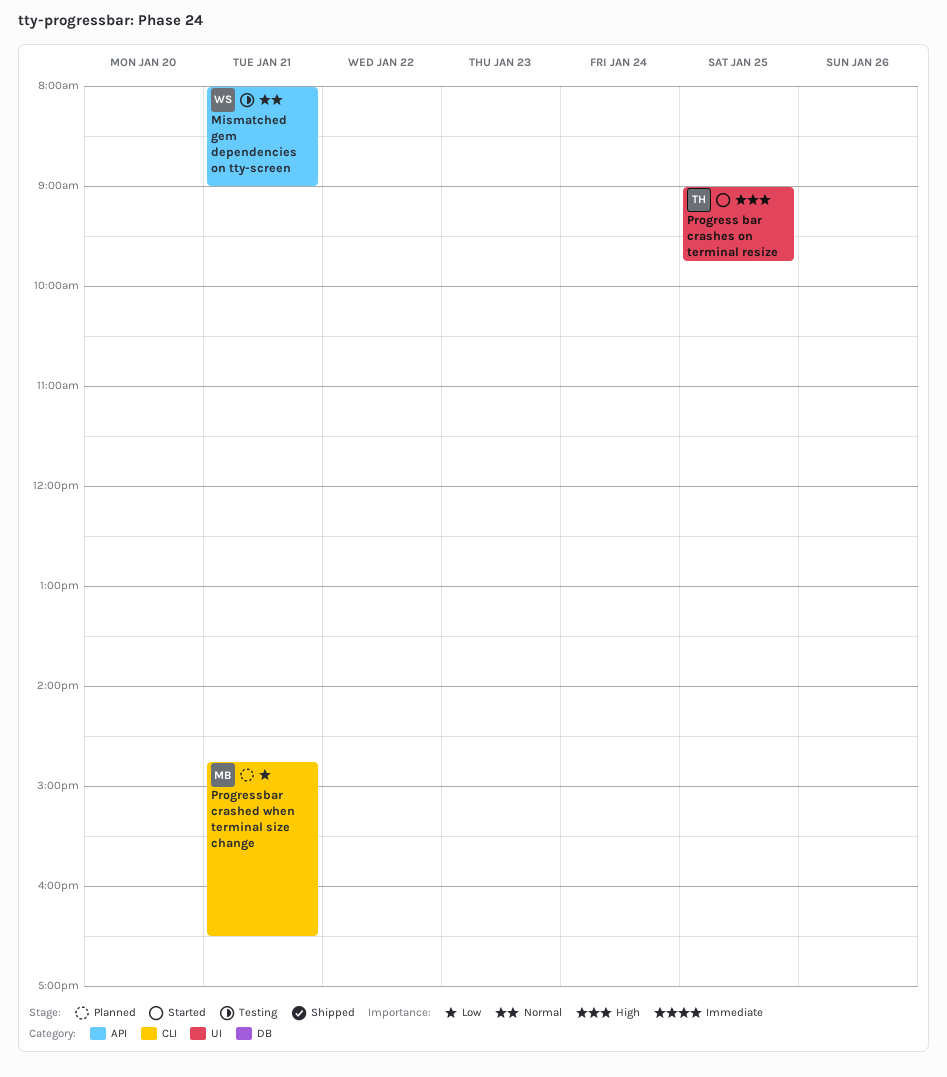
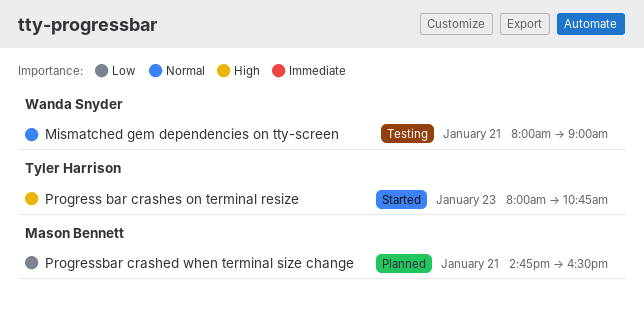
Progress bar crashes on terminal resize, day: Jan 25 -> Jan 23
Progress bar crashes on terminal resize, begins: 09:00 -> 08:00
Progress bar crashes on terminal resize, ends: 09:45 -> 10:45

